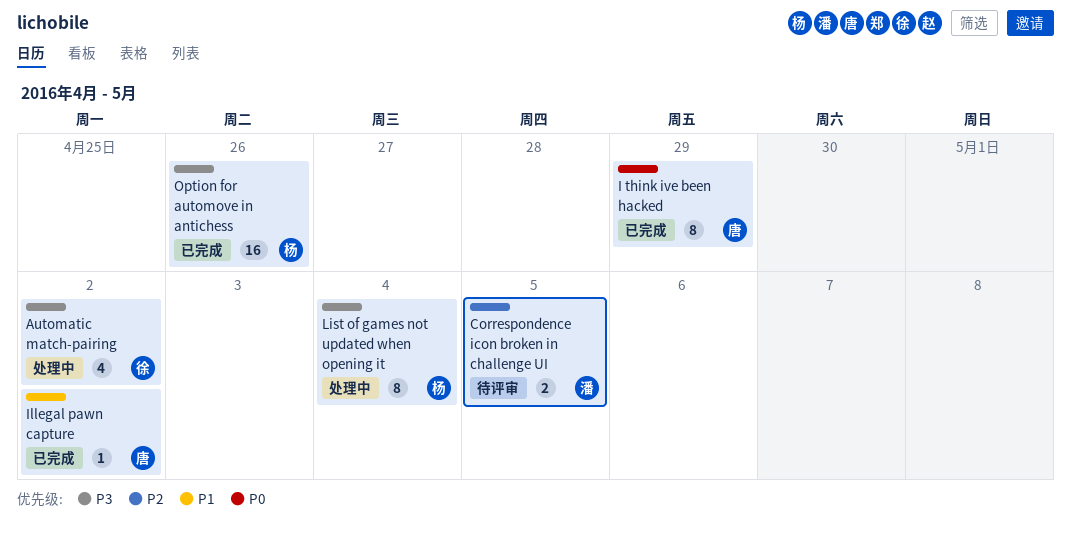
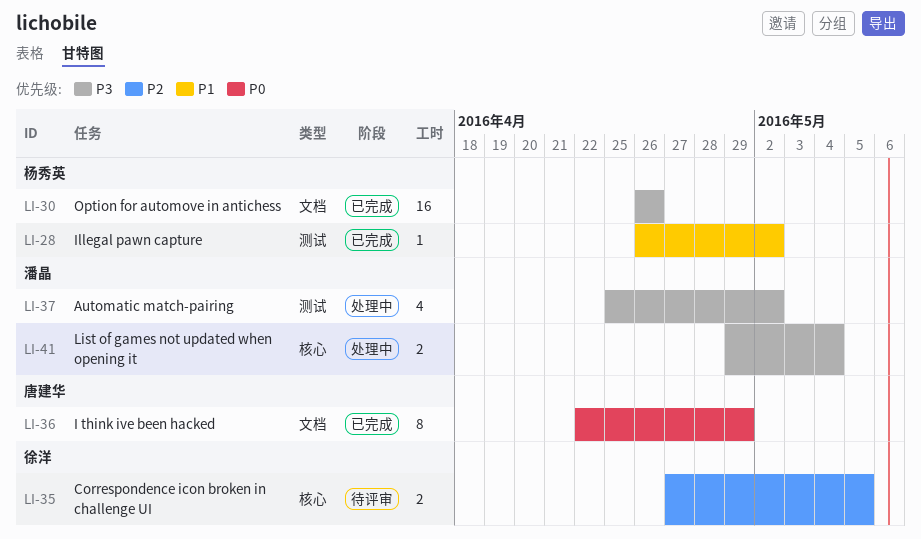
Automatic match-pairing, owner: 徐洋 -> 潘晶
Correspondence icon broken in challenge UI, owner: 潘晶 -> 徐洋
Illegal pawn capture, owner: 唐建华 -> 杨秀英
List of games not updated when opening it, owner: 杨秀英 -> 潘晶
List of games not updated when opening it, estimate: 8 -> 2

